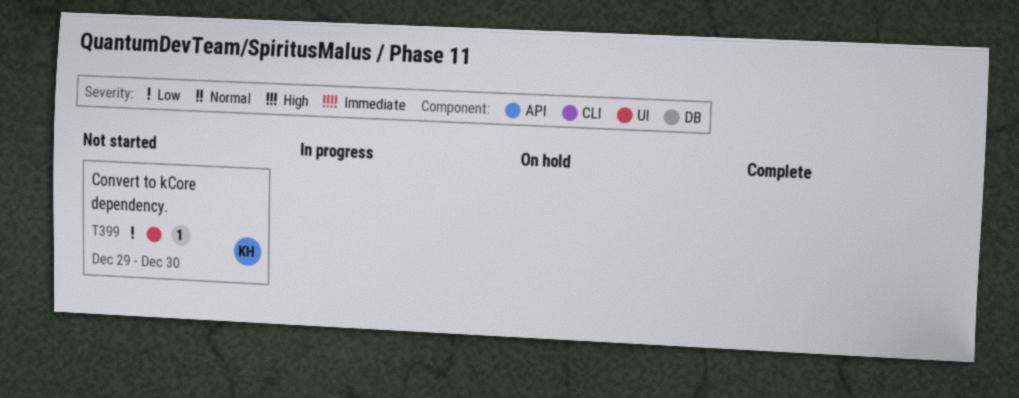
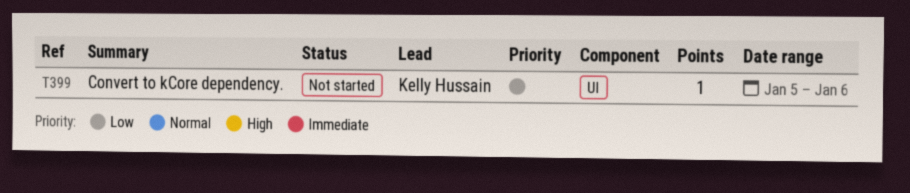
T399, start: Dec 29 -> Jan 5
T399, due: Dec 30 -> Jan 6

